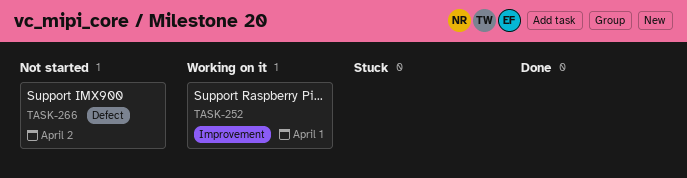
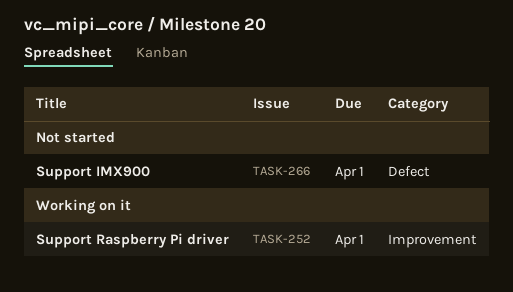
TASK-266, due: Apr 2 -> Apr 1

